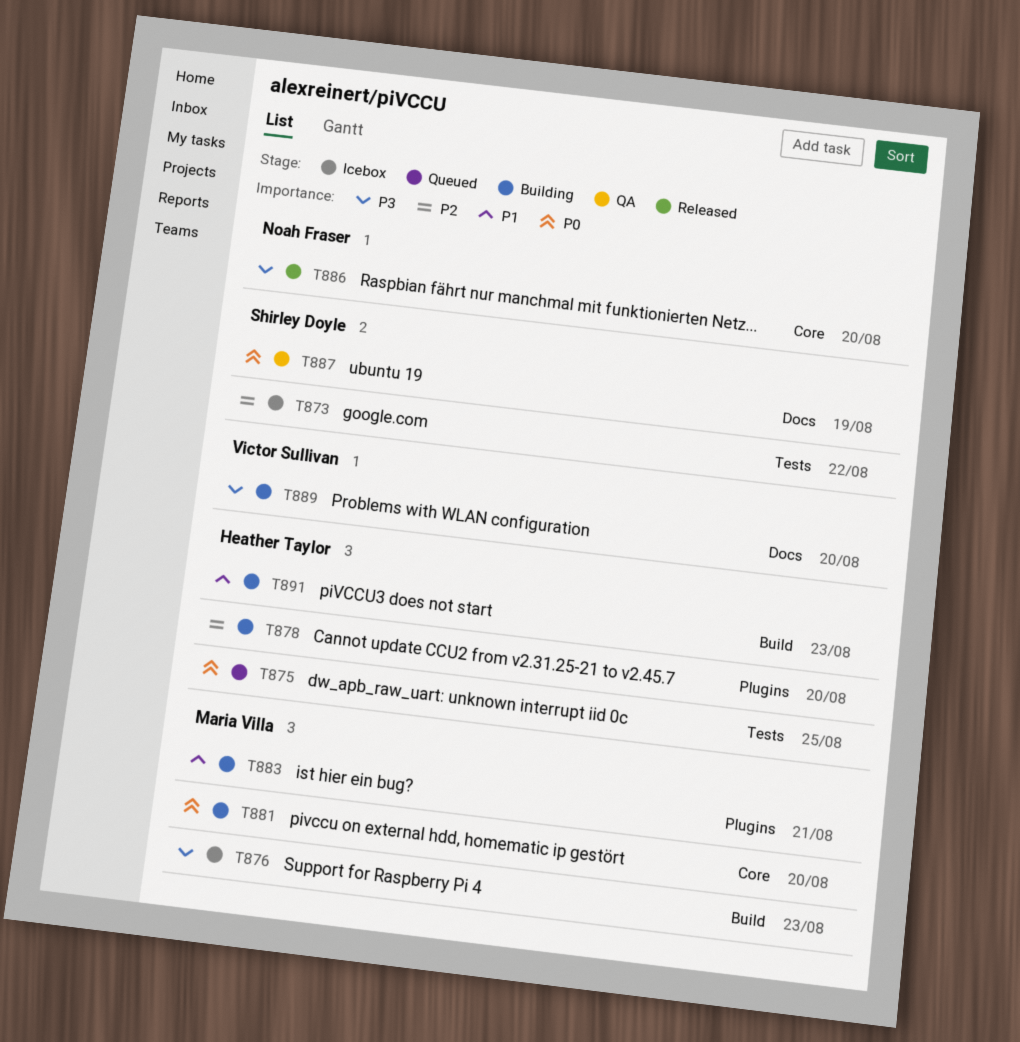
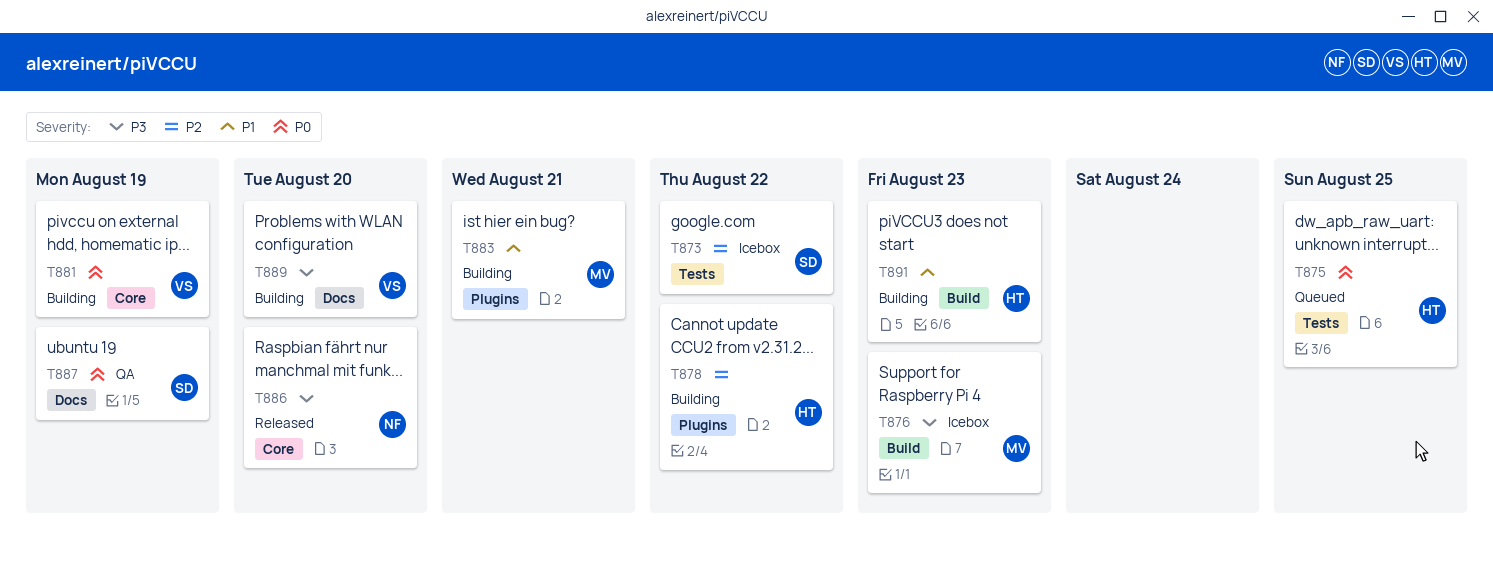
T878, due: Aug 20 -> Aug 22
T881, owner: Maria Villa -> Victor Sullivan
T881, due: Aug 20 -> Aug 19

